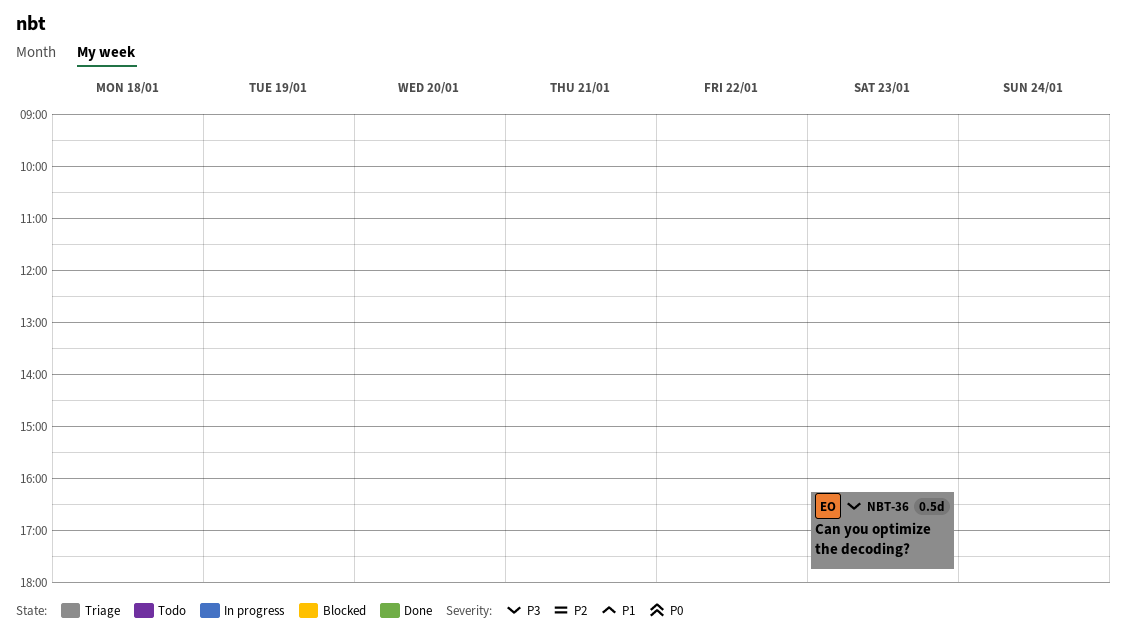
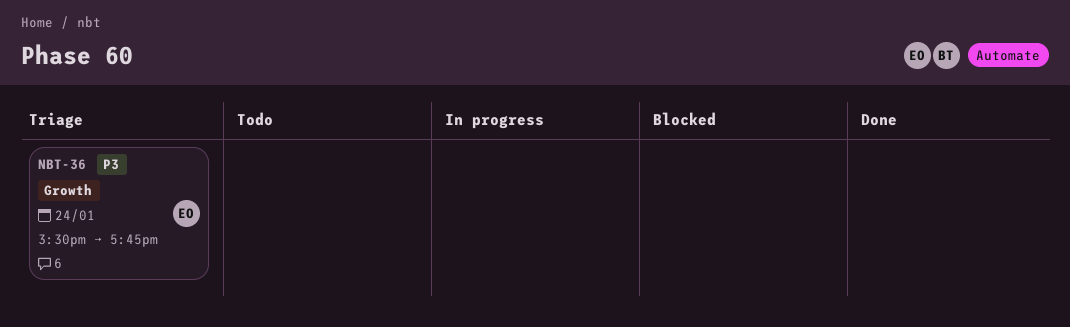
NBT-36, day: Jan 23 -> Jan 24
NBT-36, begins: 16:15 -> 15:30

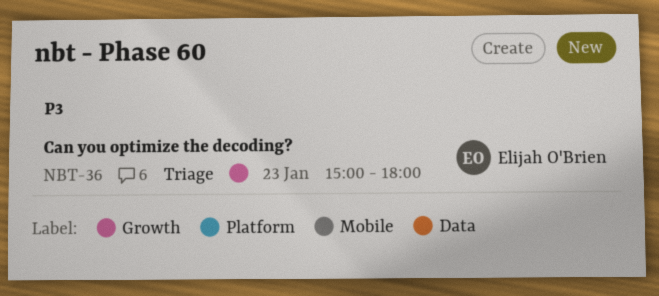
NBT-36, day: Jan 24 -> Jan 23
NBT-36, begins: 15:30 -> 15:00
NBT-36, ends: 17:45 -> 18:00

